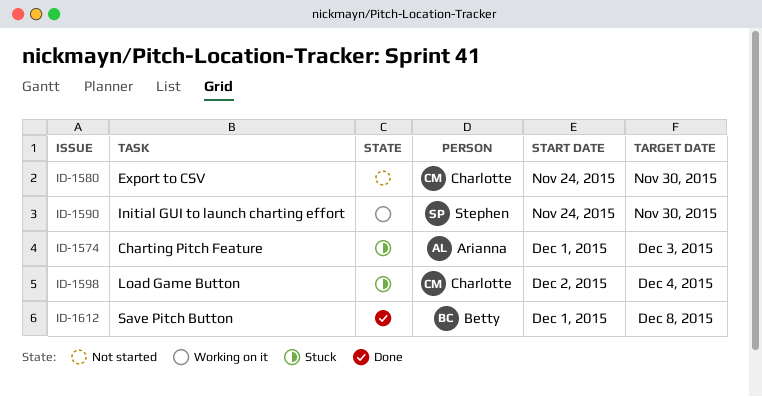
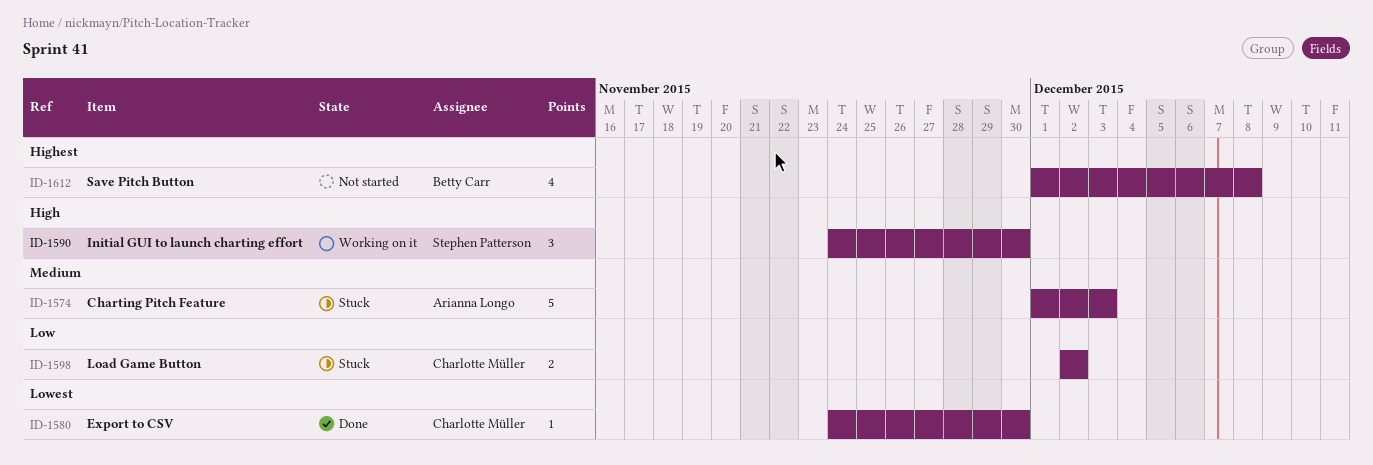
ID-1580, status: Not started -> Done
ID-1598, due: Dec 4 -> Dec 2
ID-1612, status: Done -> Not started

